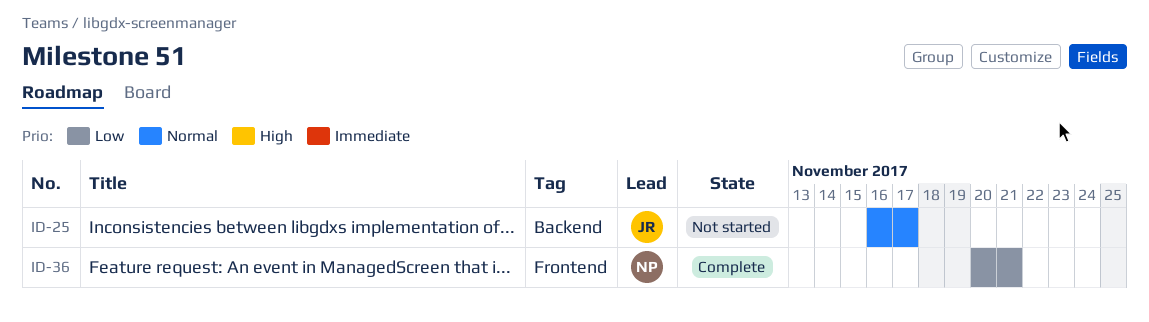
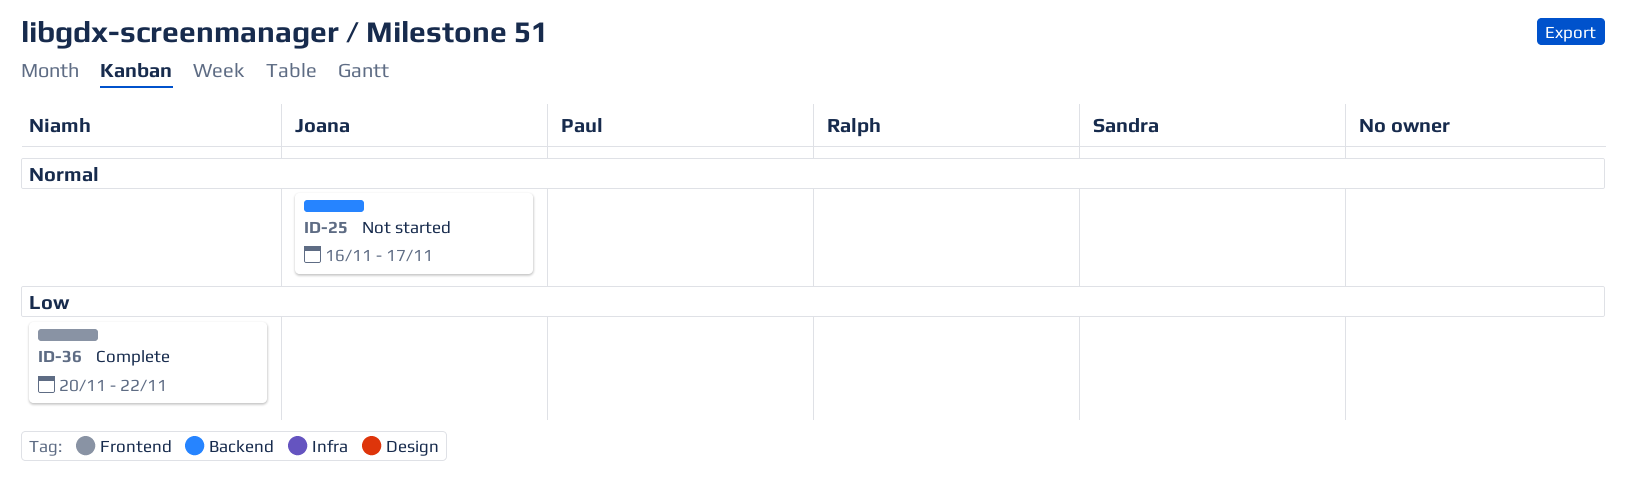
ID-36, due: Nov 21 -> Nov 22

